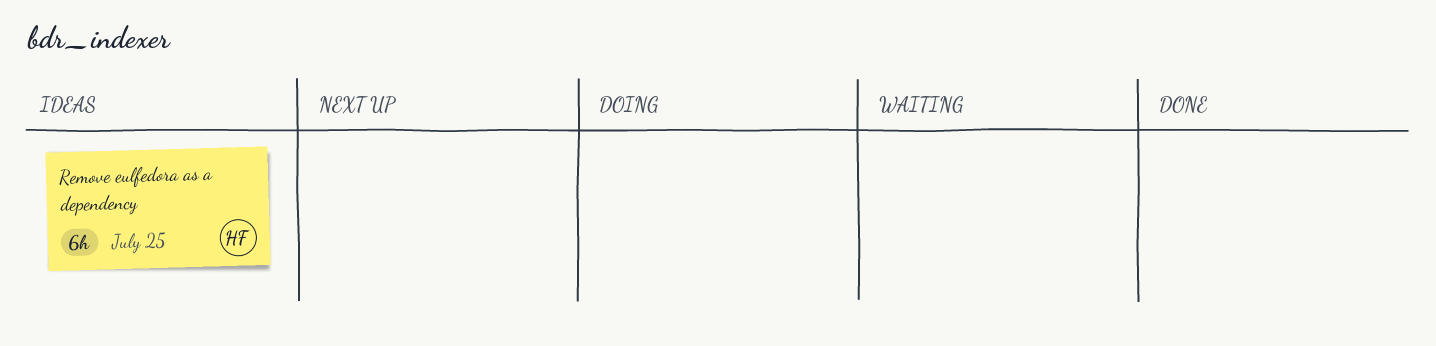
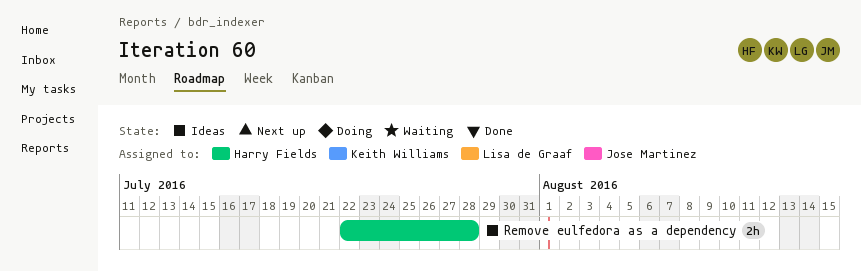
Remove eulfedora as a dependency, estimate: 6h -> 2h
Remove eulfedora as a dependency, due: Jul 25 -> Jul 28

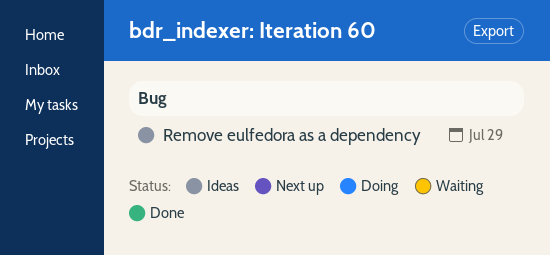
Remove eulfedora as a dependency, due: Jul 28 -> Jul 29

